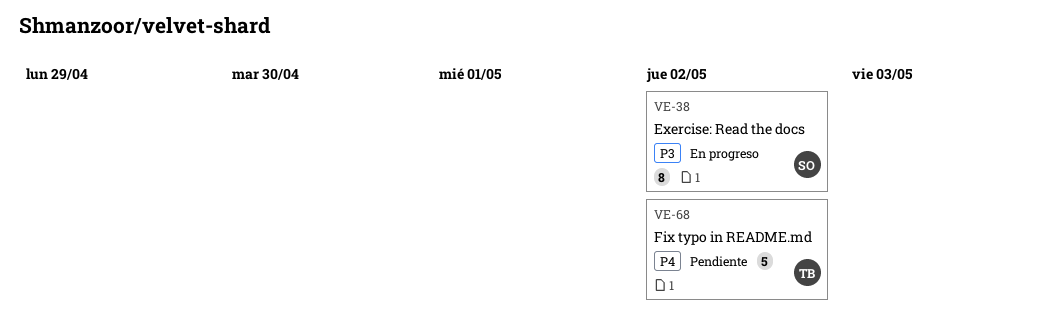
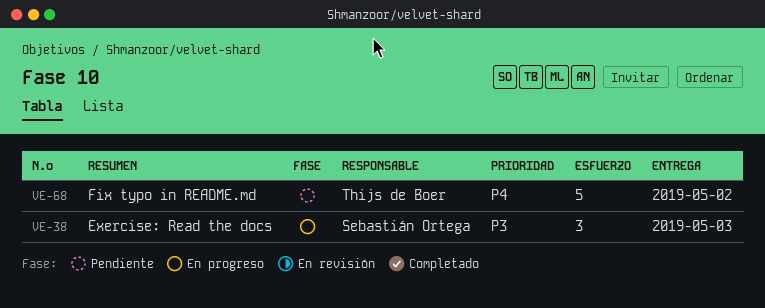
VE-38, estimate: 8 -> 3
VE-38, due: May 2 -> May 3

